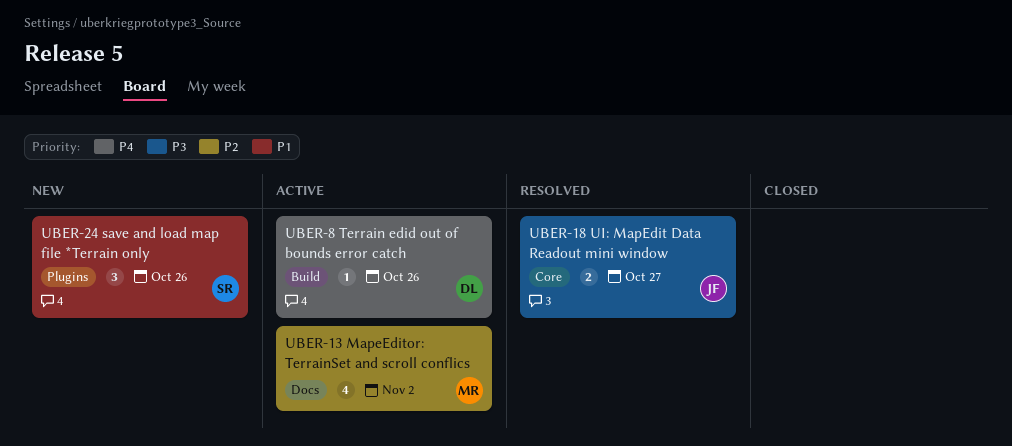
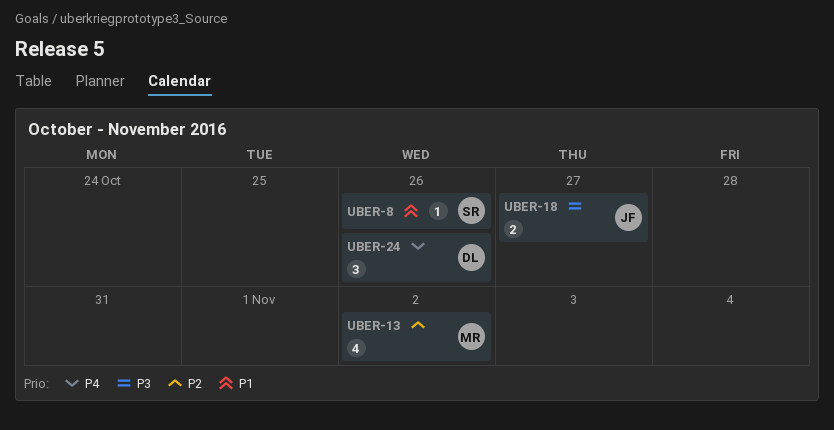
UBER-8, owner: DL -> SR
UBER-8, priority: P4 -> P1
UBER-24, owner: SR -> DL
UBER-24, priority: P1 -> P4

